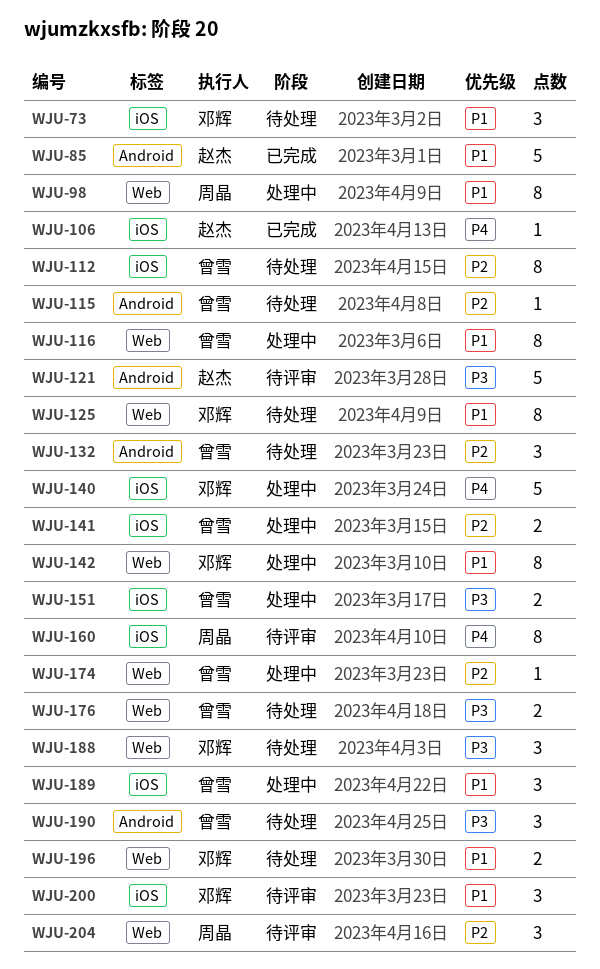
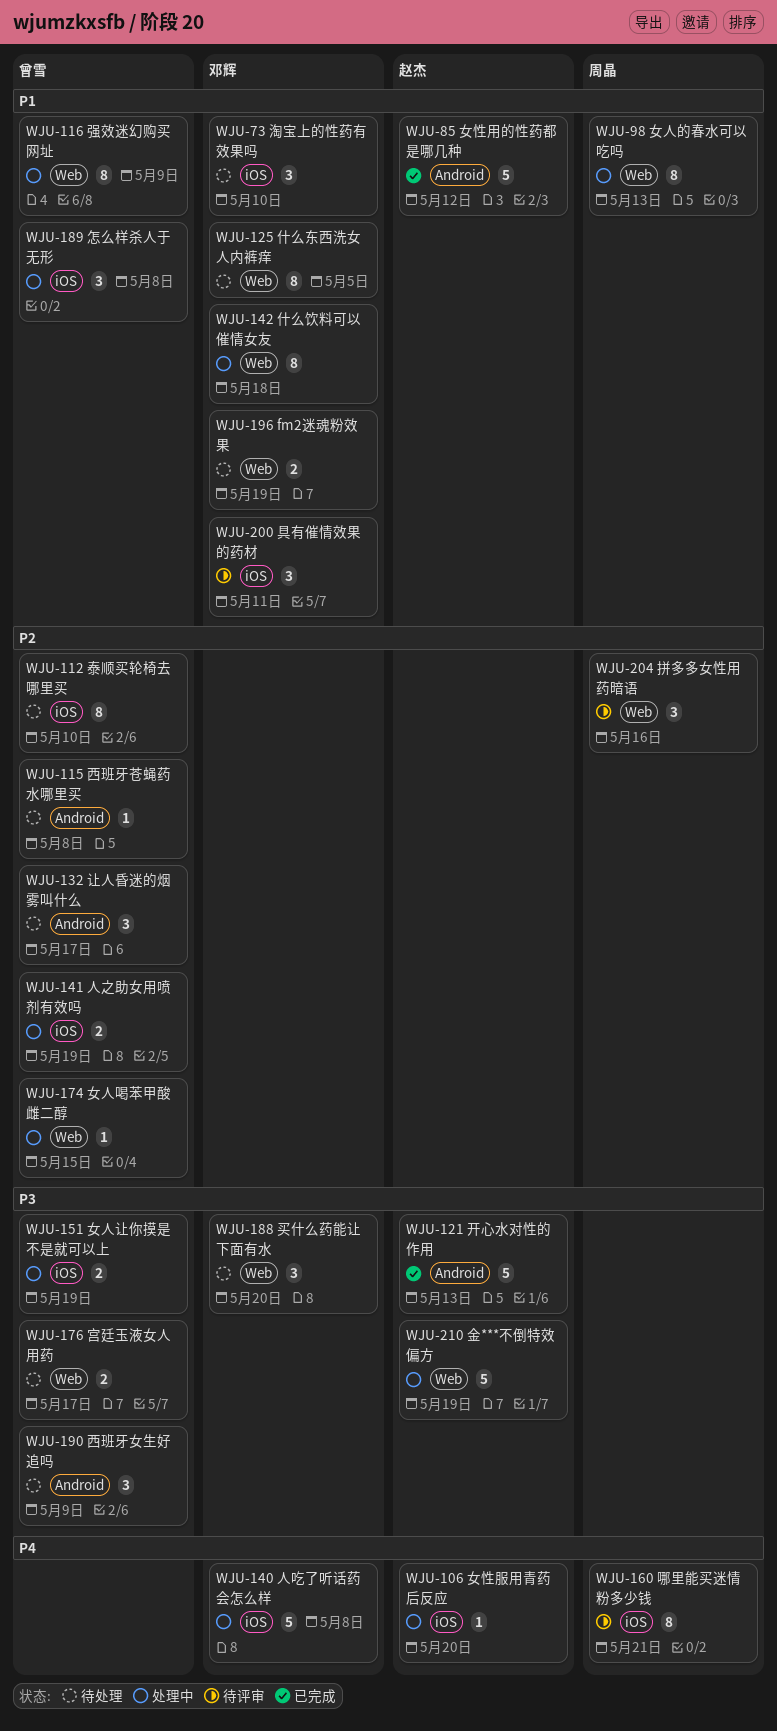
WJU-106, status: 已完成 -> 处理中
WJU-121, status: 待评审 -> 已完成
WJU-210: none -> present

